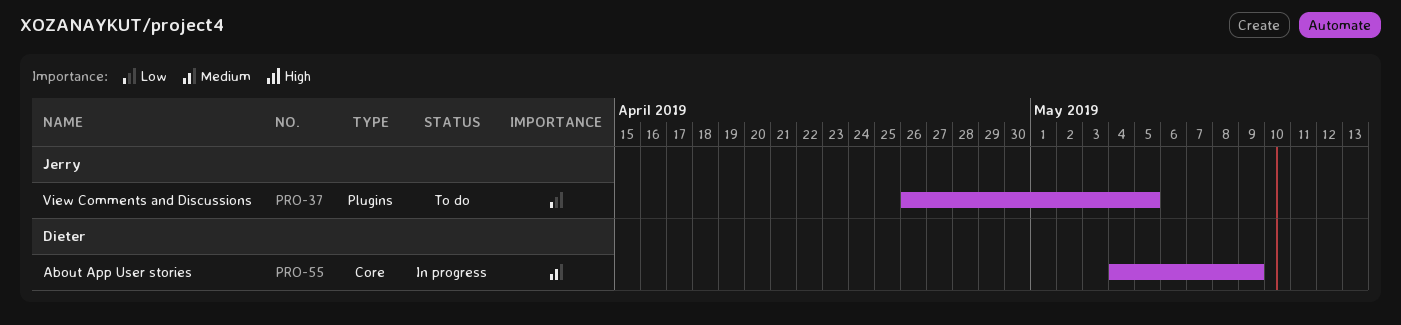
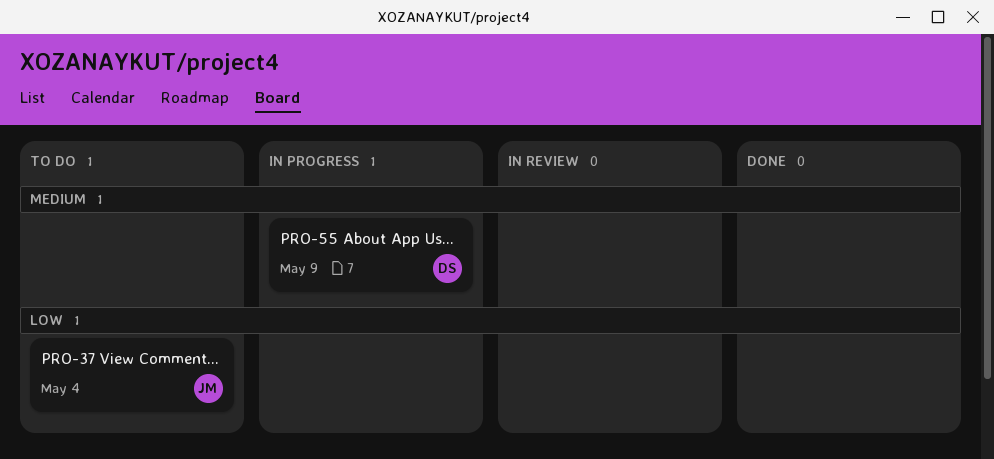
PRO-37, due: May 5 -> May 4

